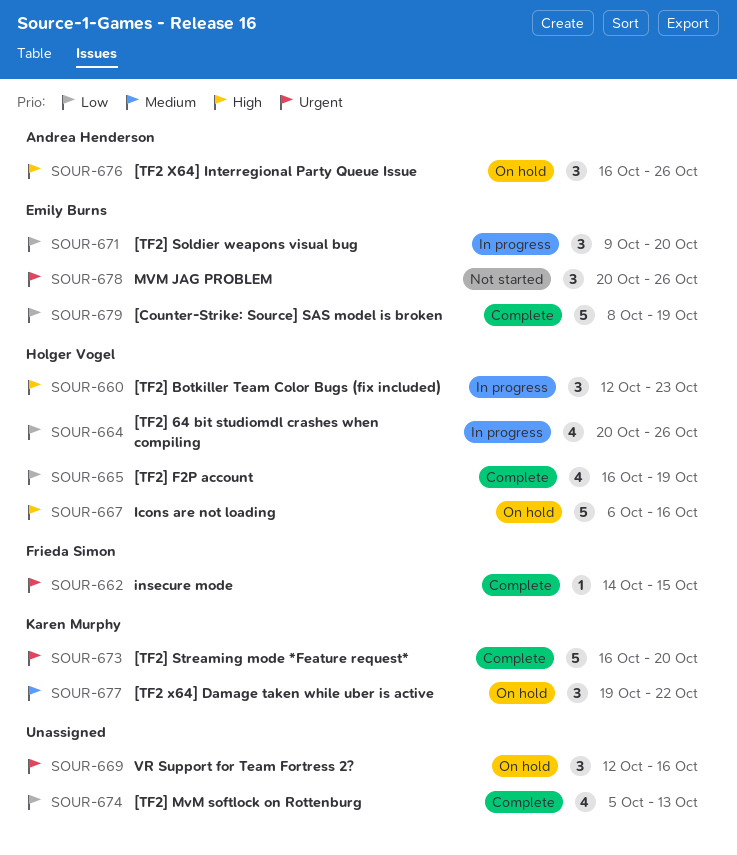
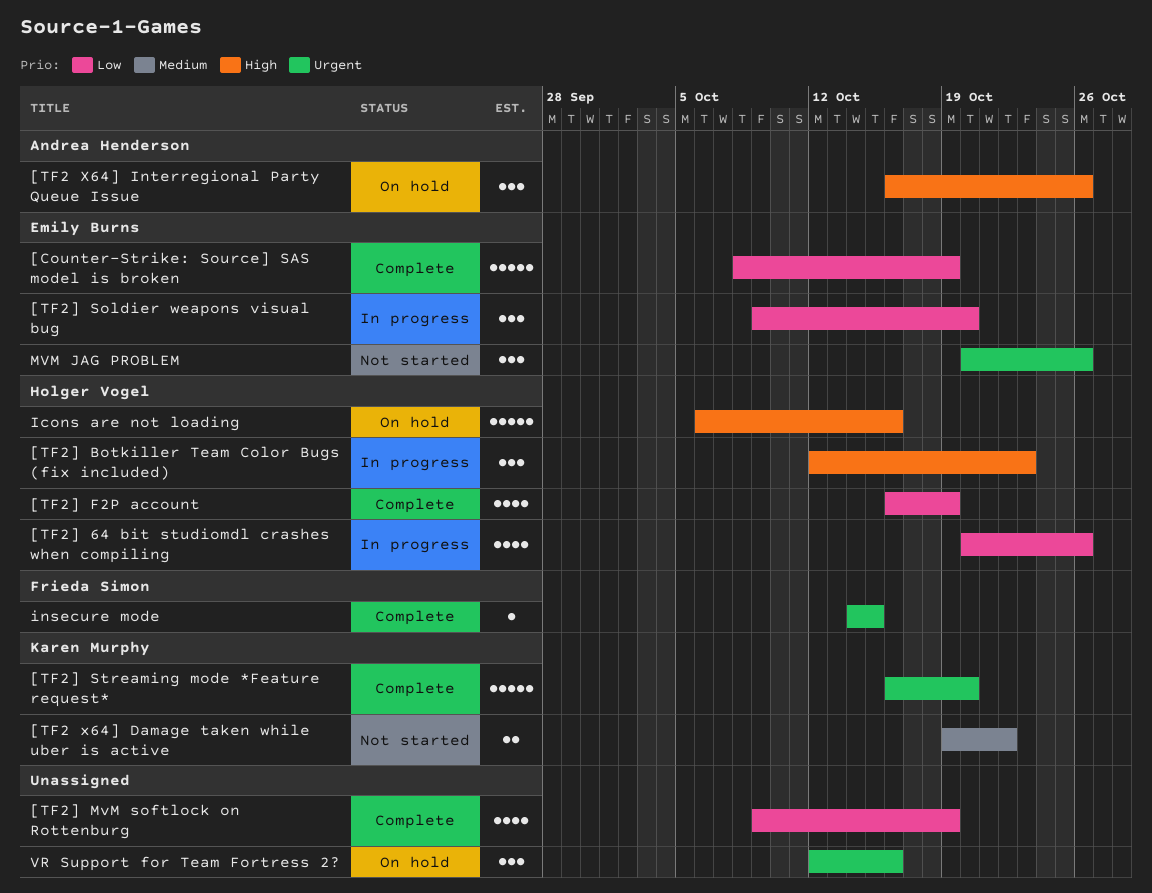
[TF2 x64] Damage taken while uber is active, status: On hold -> Not started
[TF2 x64] Damage taken while uber is active, estimate: 3 -> 2
[TF2] MvM softlock on Rottenburg, start: Oct 5 -> Oct 9
[TF2] MvM softlock on Rottenburg, due: Oct 13 -> Oct 19

